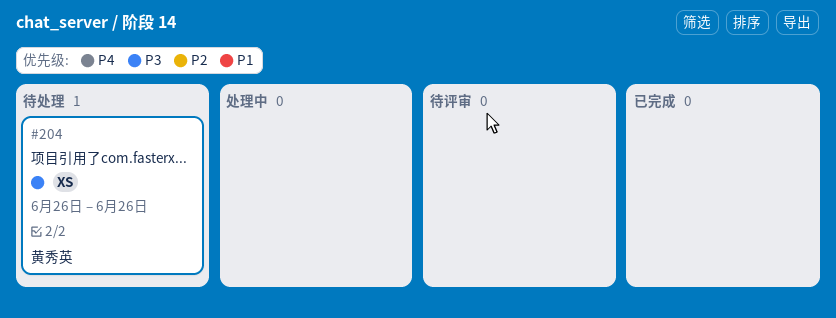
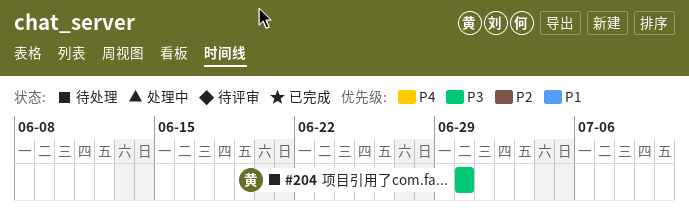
#204, start: Jun 26 -> Jun 30
#204, due: Jun 26 -> Jun 30

